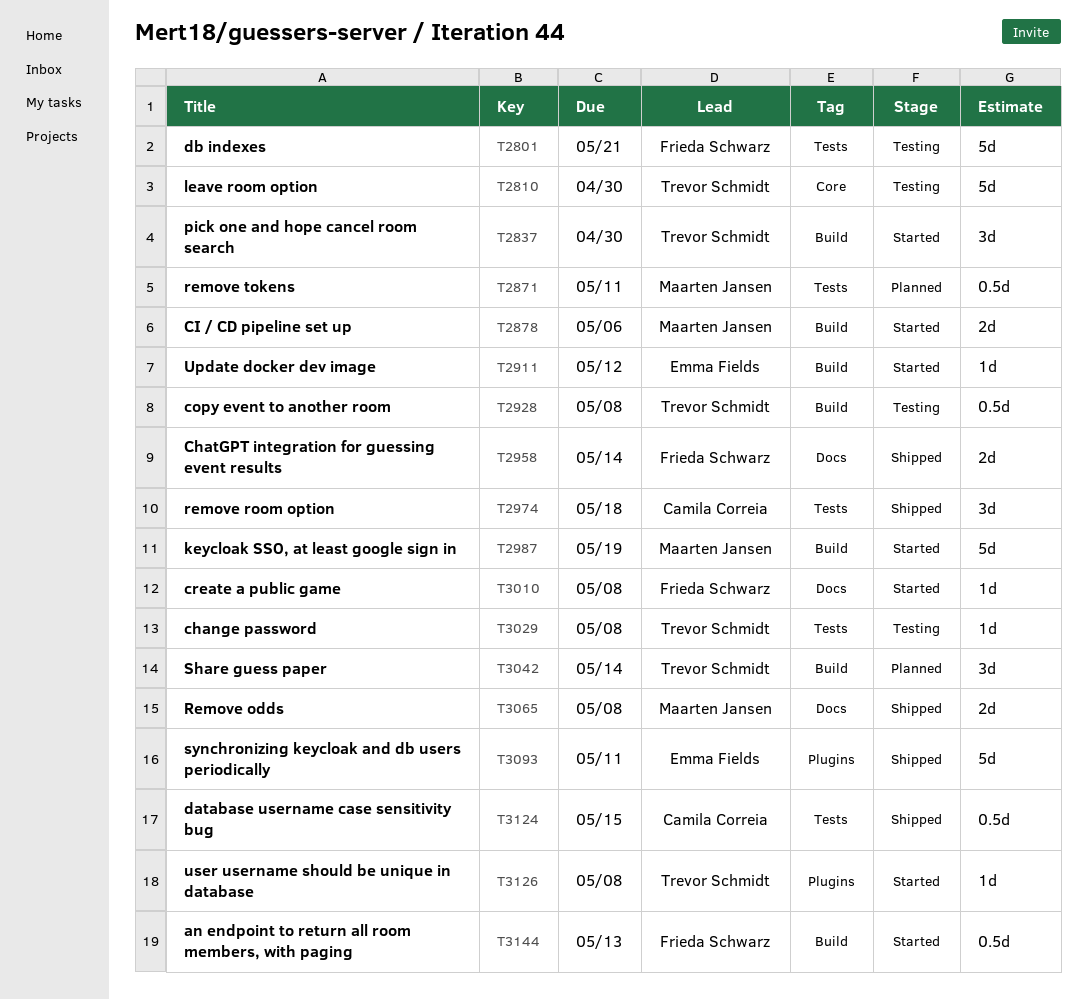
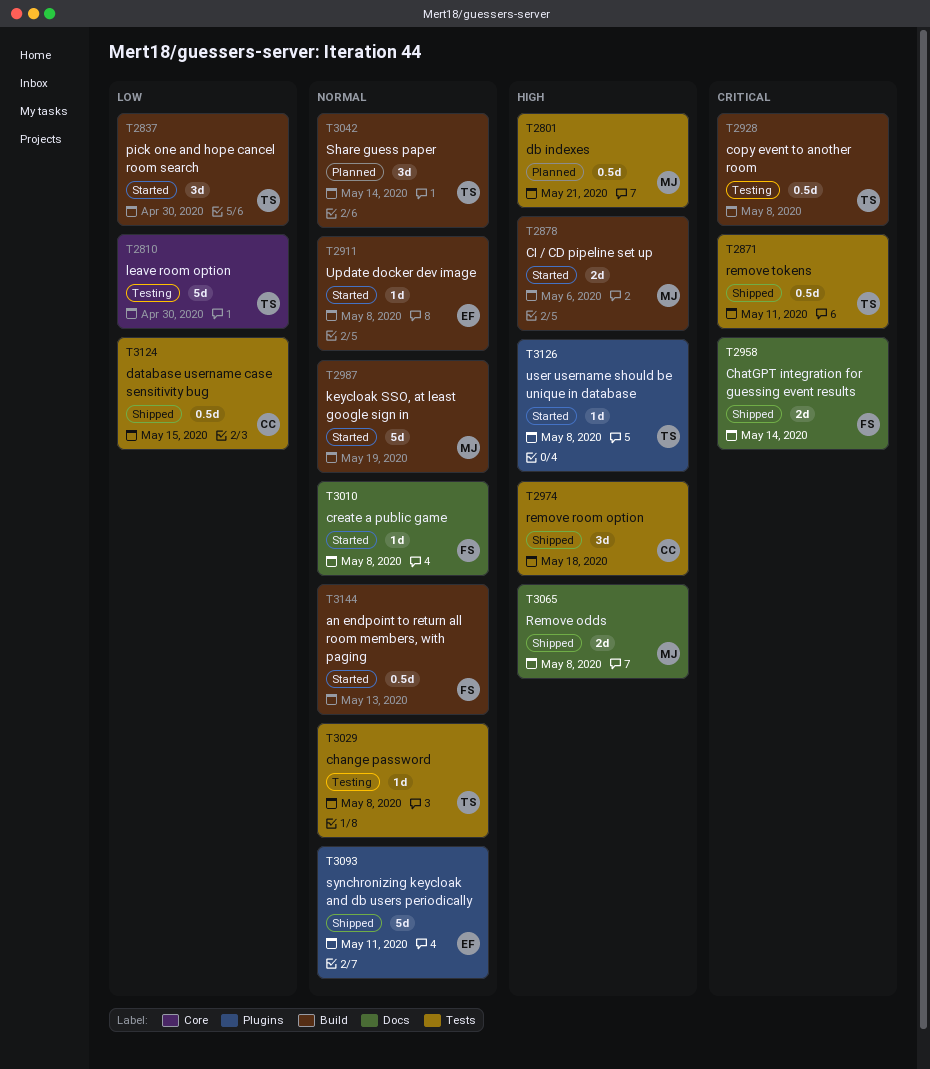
T2801, status: Testing -> Planned
T2801, owner: Frieda Schwarz -> Maarten Jansen
T2801, estimate: 5d -> 0.5d
T2871, status: Planned -> Shipped
T2871, owner: Maarten Jansen -> Trevor Schmidt
T2911, due: May 12 -> May 8

